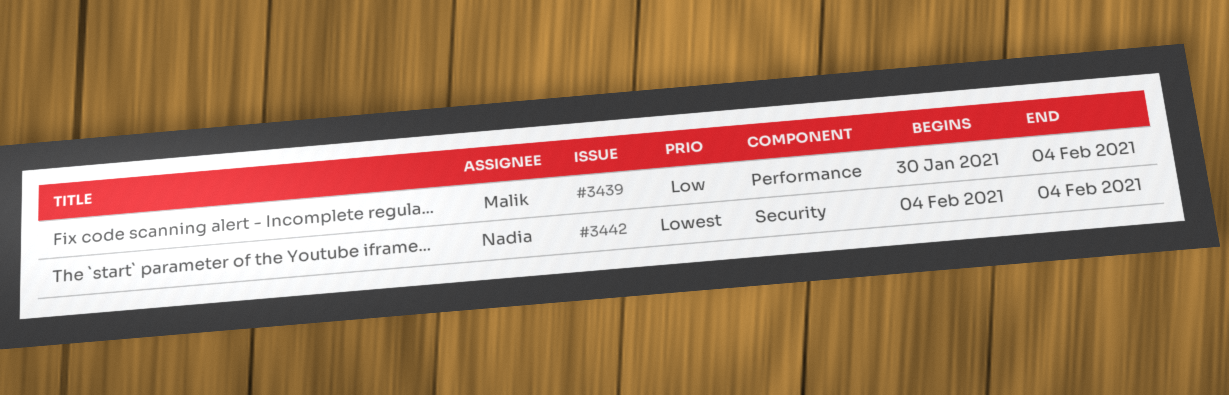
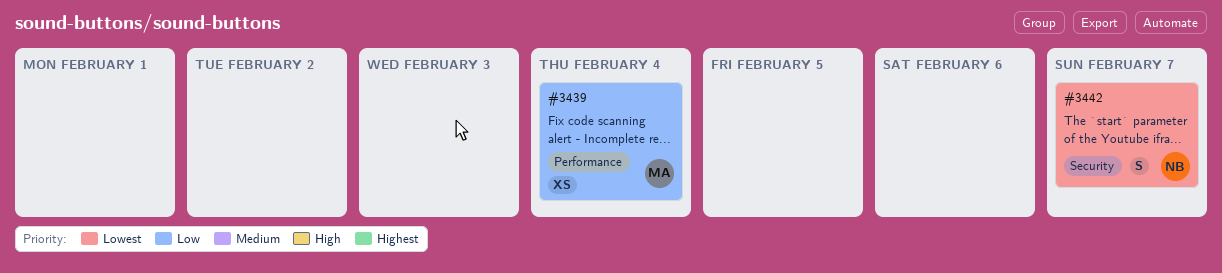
#3442, due: Feb 4 -> Feb 7

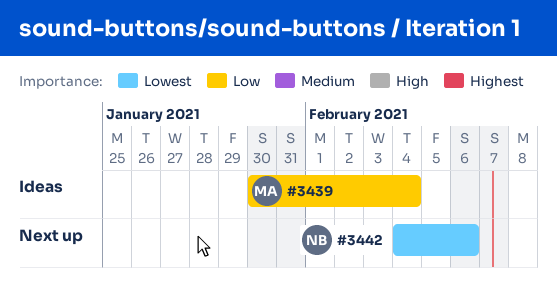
#3442, due: Feb 7 -> Feb 6

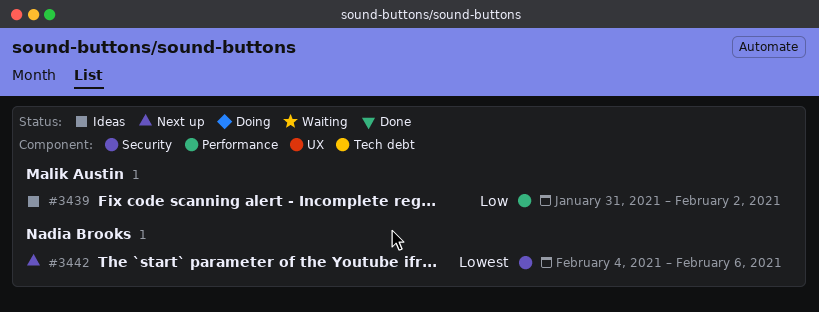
#3439, start: Jan 30 -> Jan 31
#3439, due: Feb 4 -> Feb 2

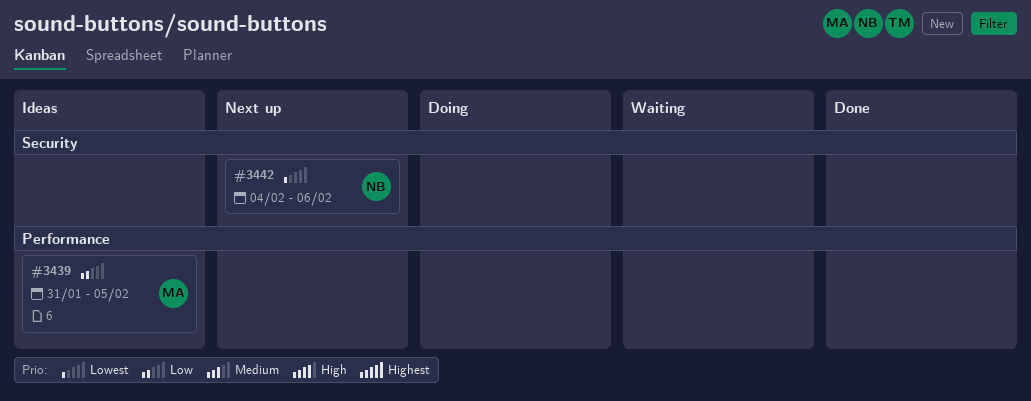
#3439, due: Feb 2 -> Feb 5

